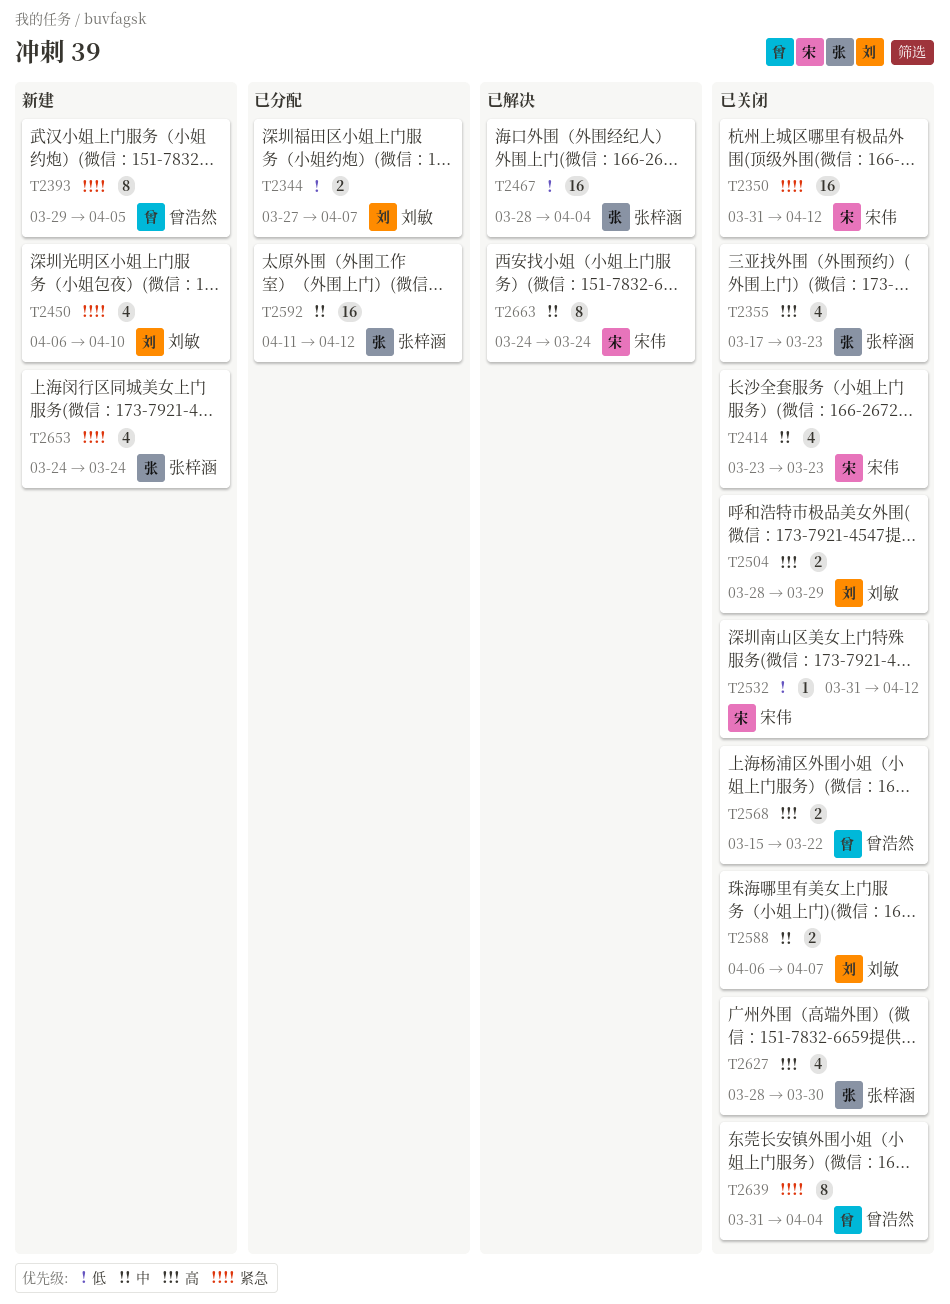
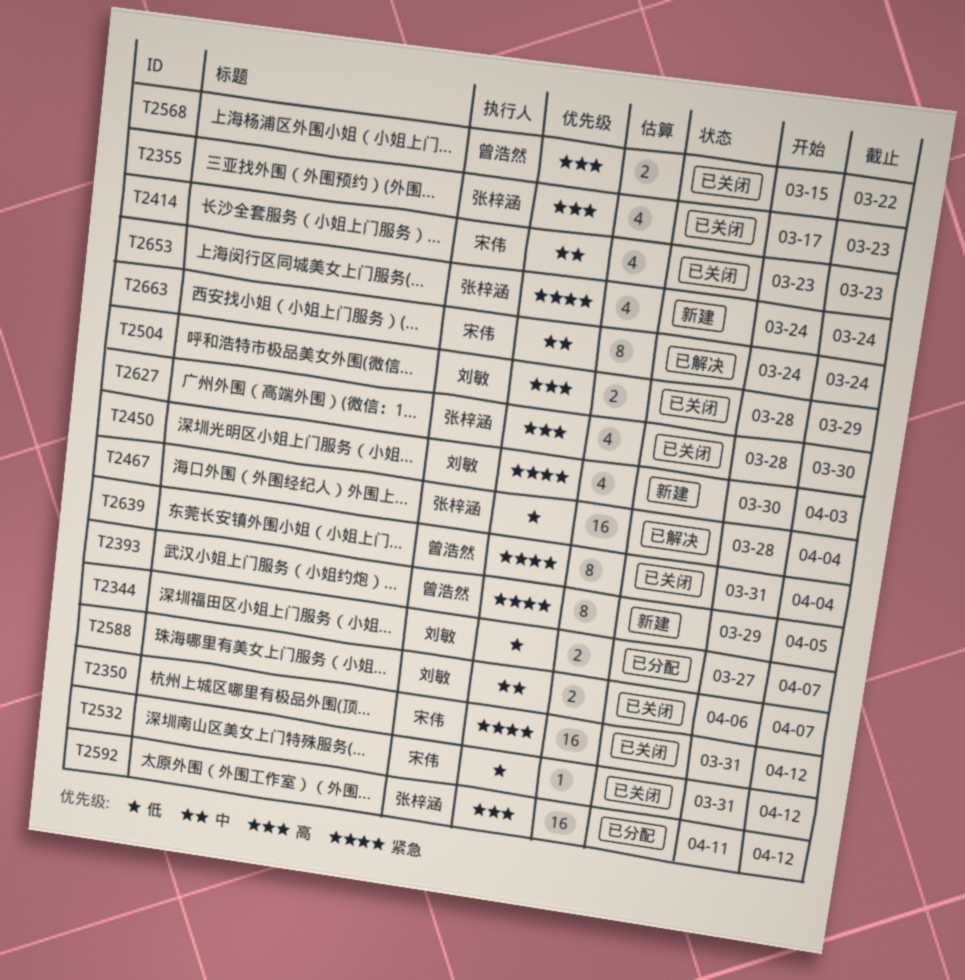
T2450, start: Apr 6 -> Mar 30
T2450, due: Apr 10 -> Apr 3
T2592, priority: 中 -> 高

